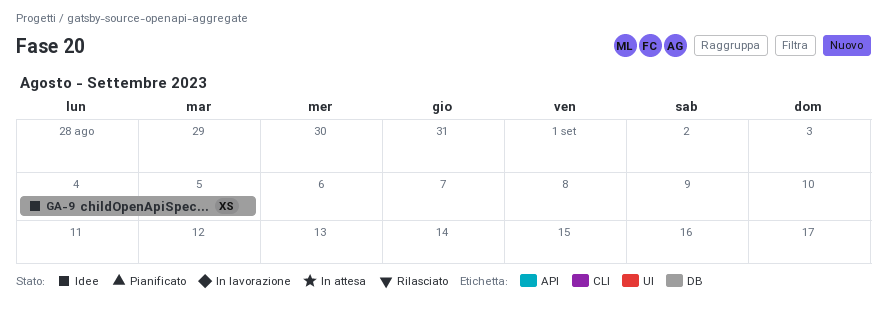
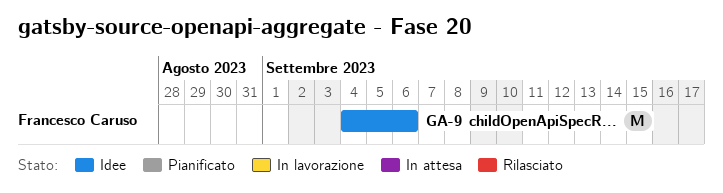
GA-9, estimate: XS -> M
GA-9, due: Sep 5 -> Sep 6

